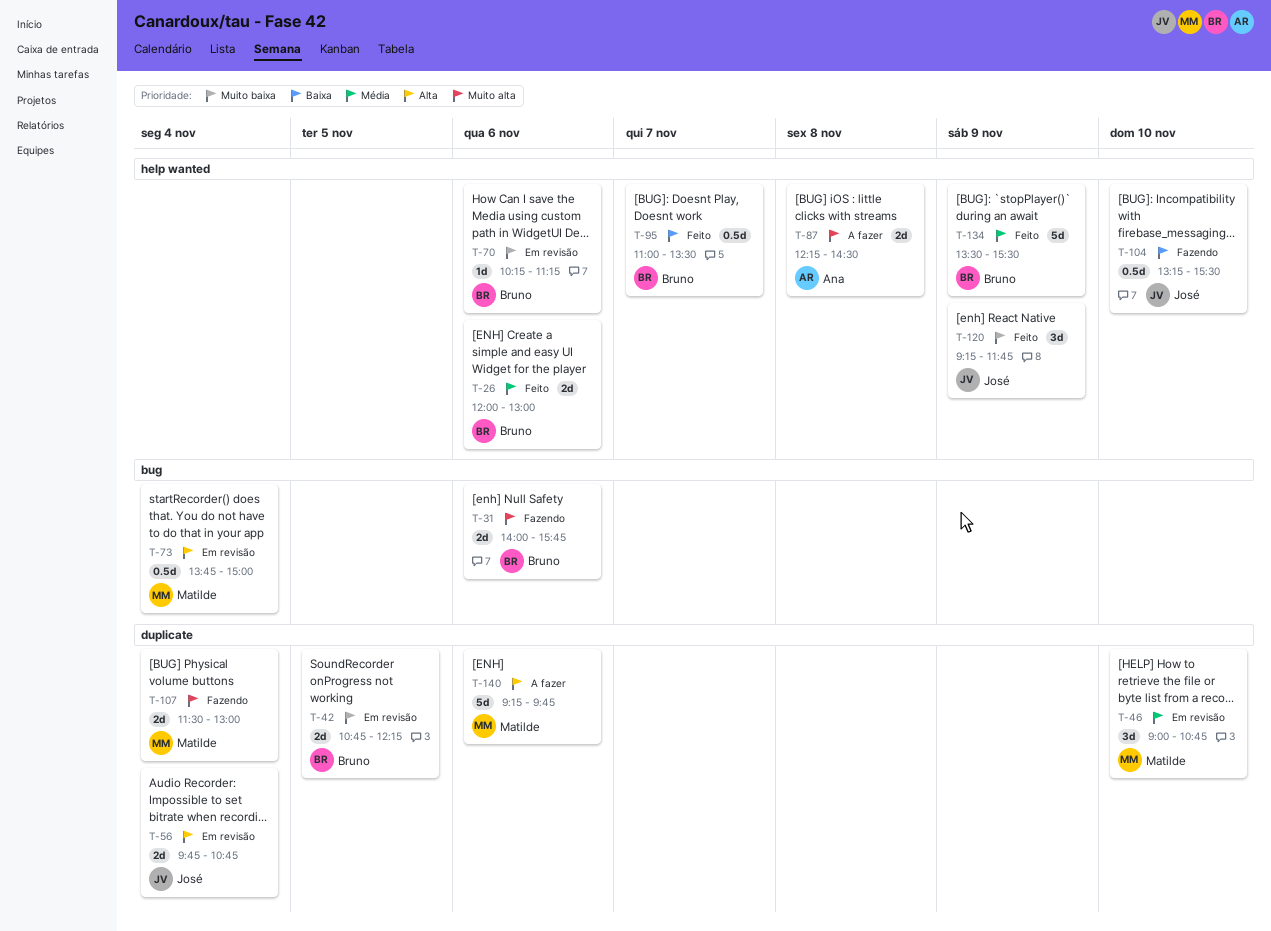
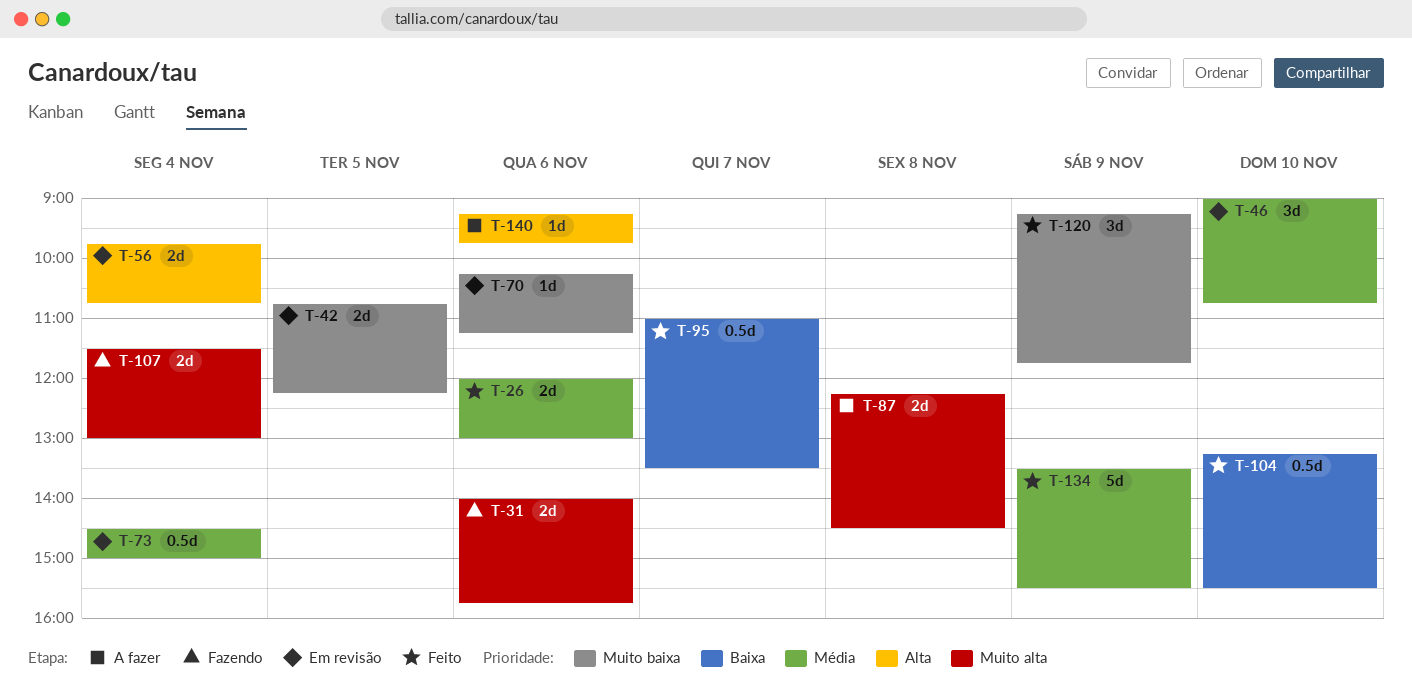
T-73, priority: Alta -> Média
T-73, begins: 13:45 -> 14:30
T-104, status: Fazendo -> Feito
T-140, estimate: 5d -> 1d

